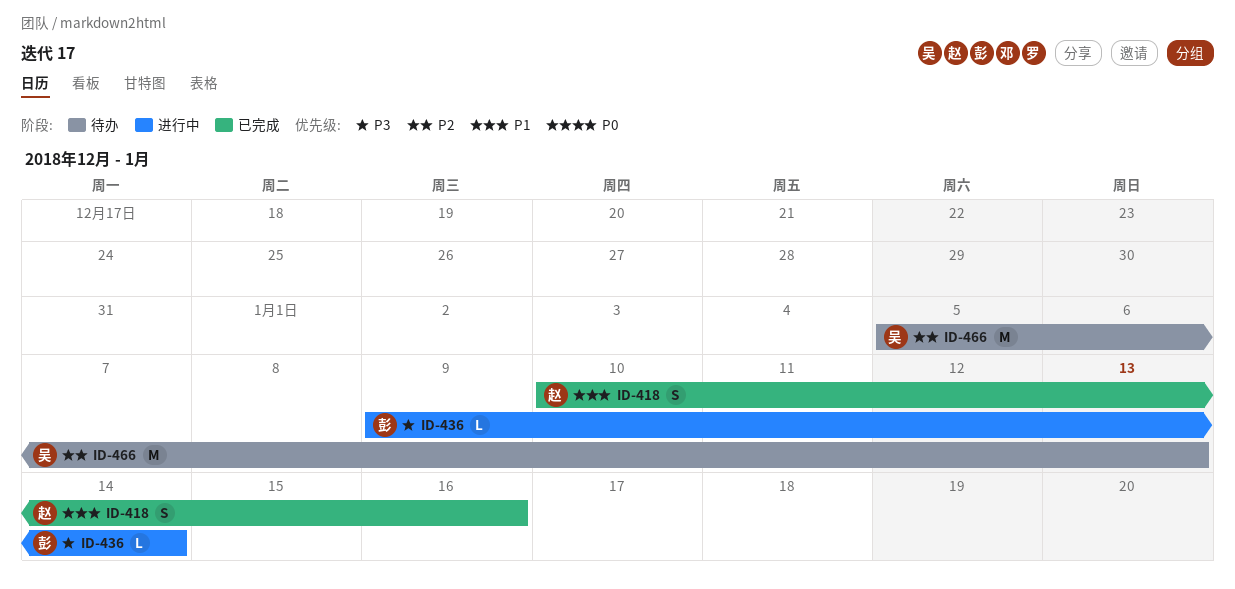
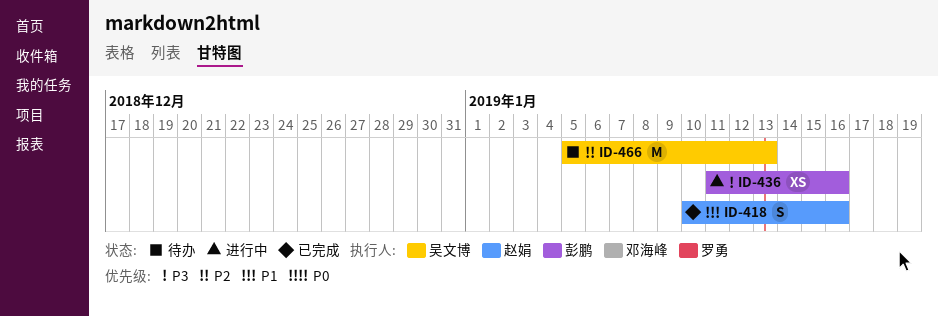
ID-436, estimate: L -> XS
ID-436, start: Jan 9 -> Jan 11
ID-436, due: Jan 14 -> Jan 16

